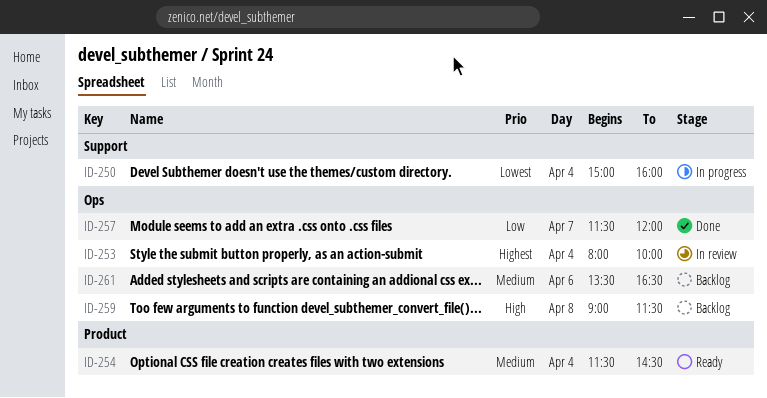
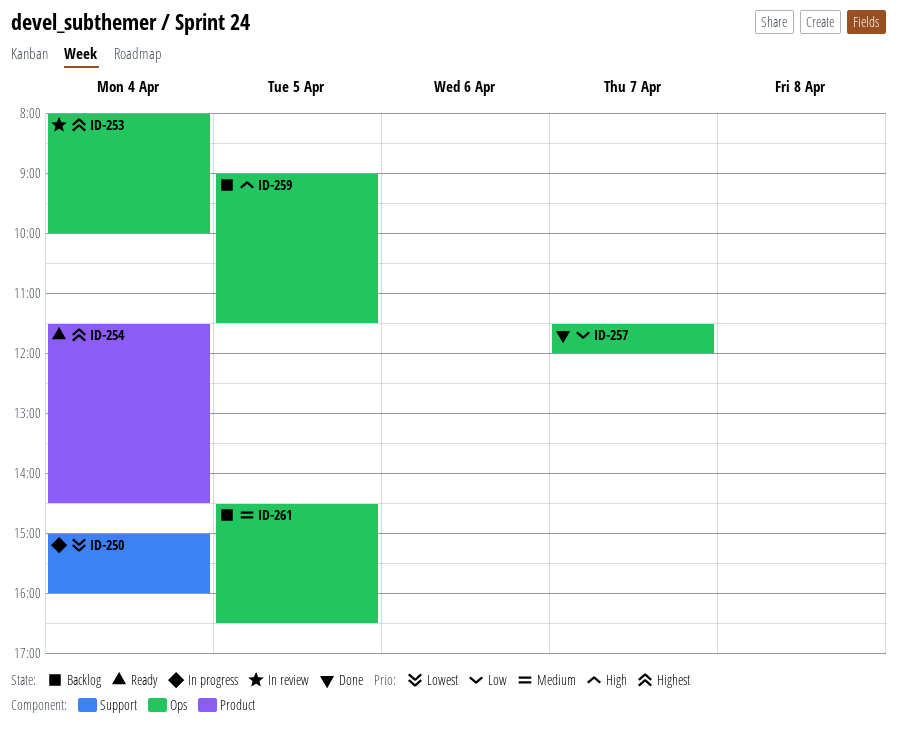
ID-254, priority: Medium -> Highest
ID-259, day: Apr 8 -> Apr 5
ID-261, day: Apr 6 -> Apr 5
ID-261, begins: 13:30 -> 14:30

